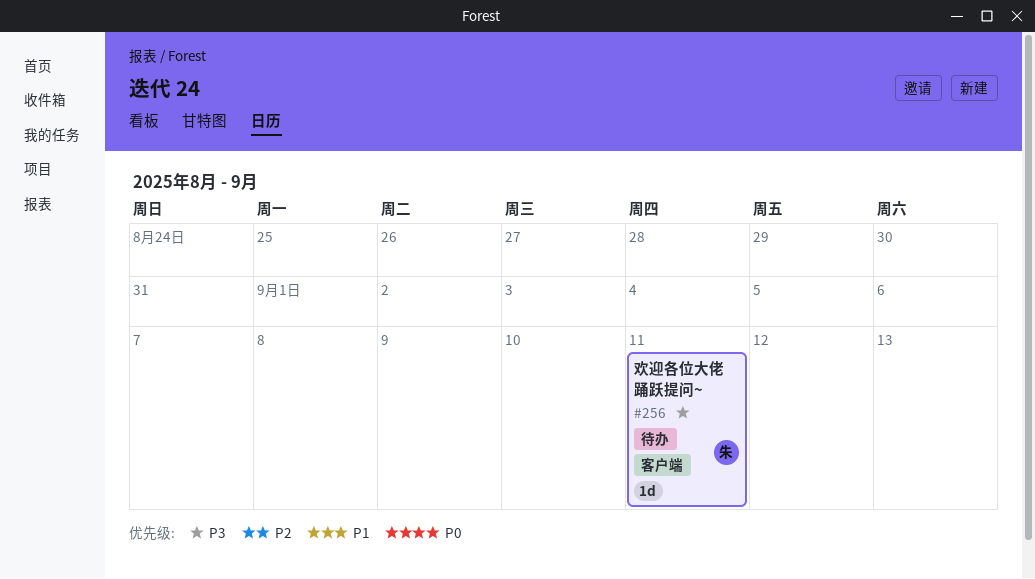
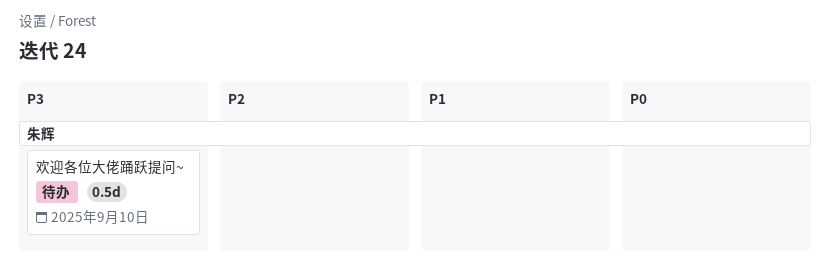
欢迎各位大佬踊跃提问~, estimate: 1d -> 0.5d
欢迎各位大佬踊跃提问~, due: Sep 11 -> Sep 10

